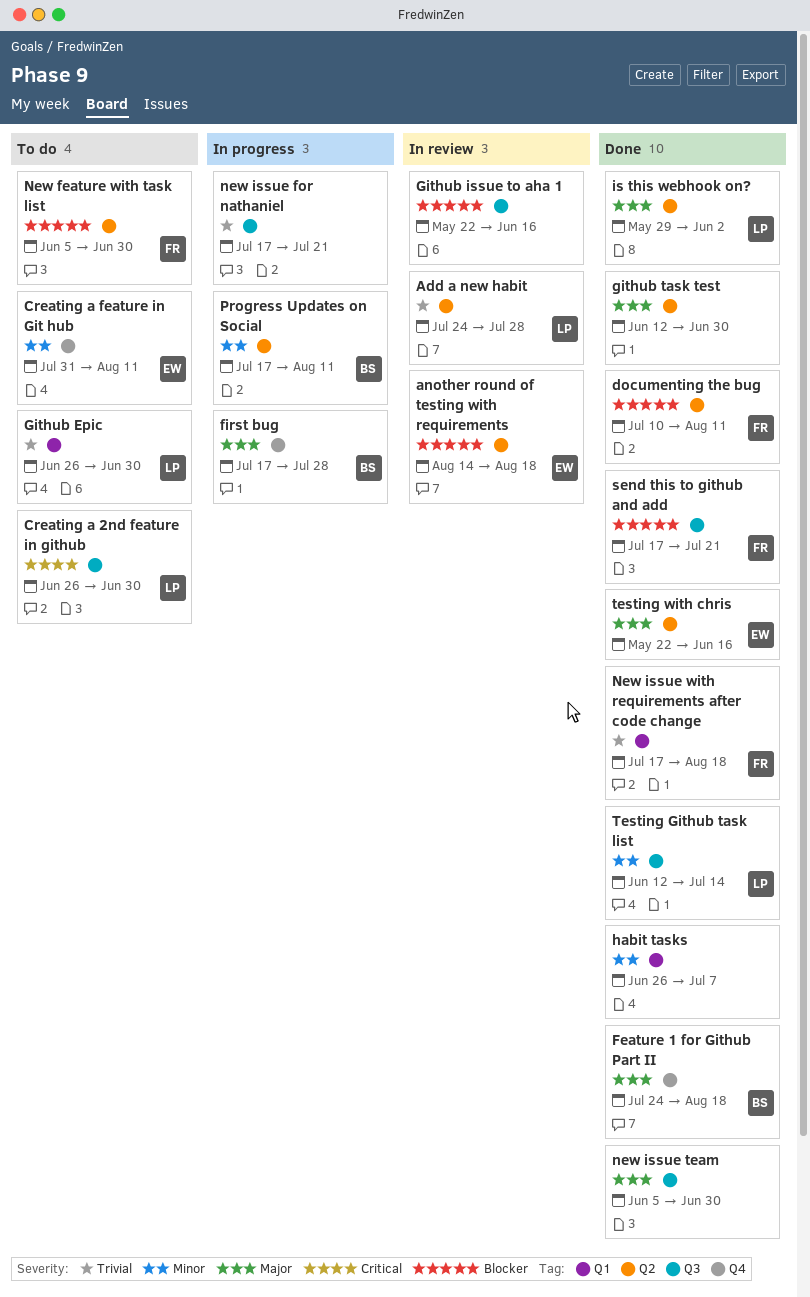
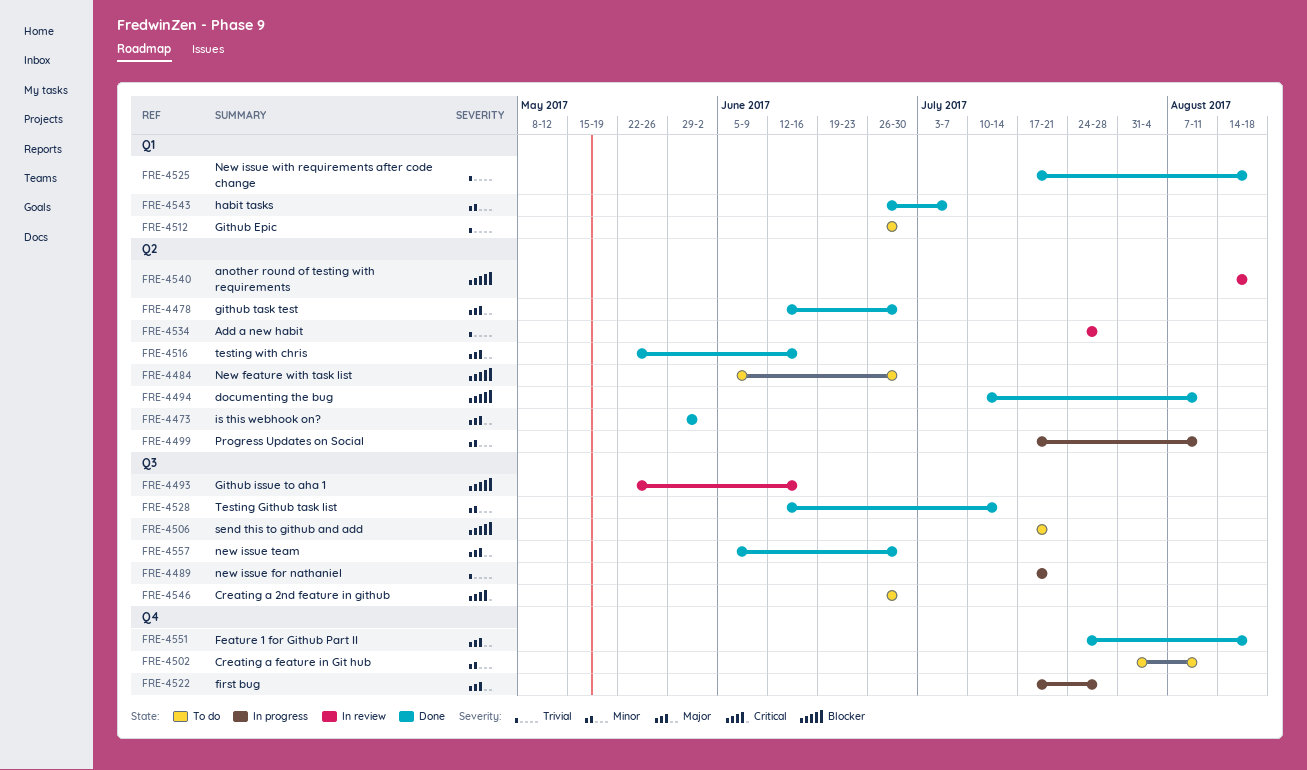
send this to github and add, status: Done -> To do

